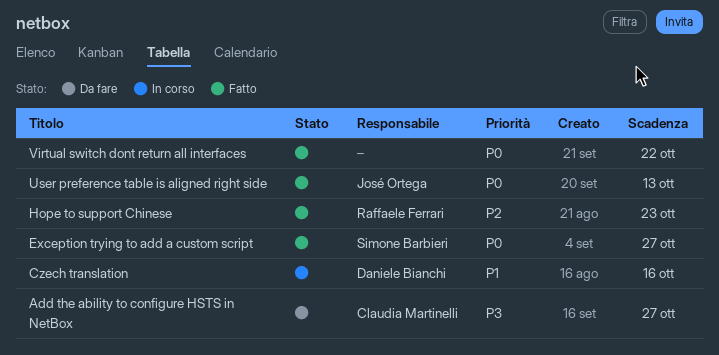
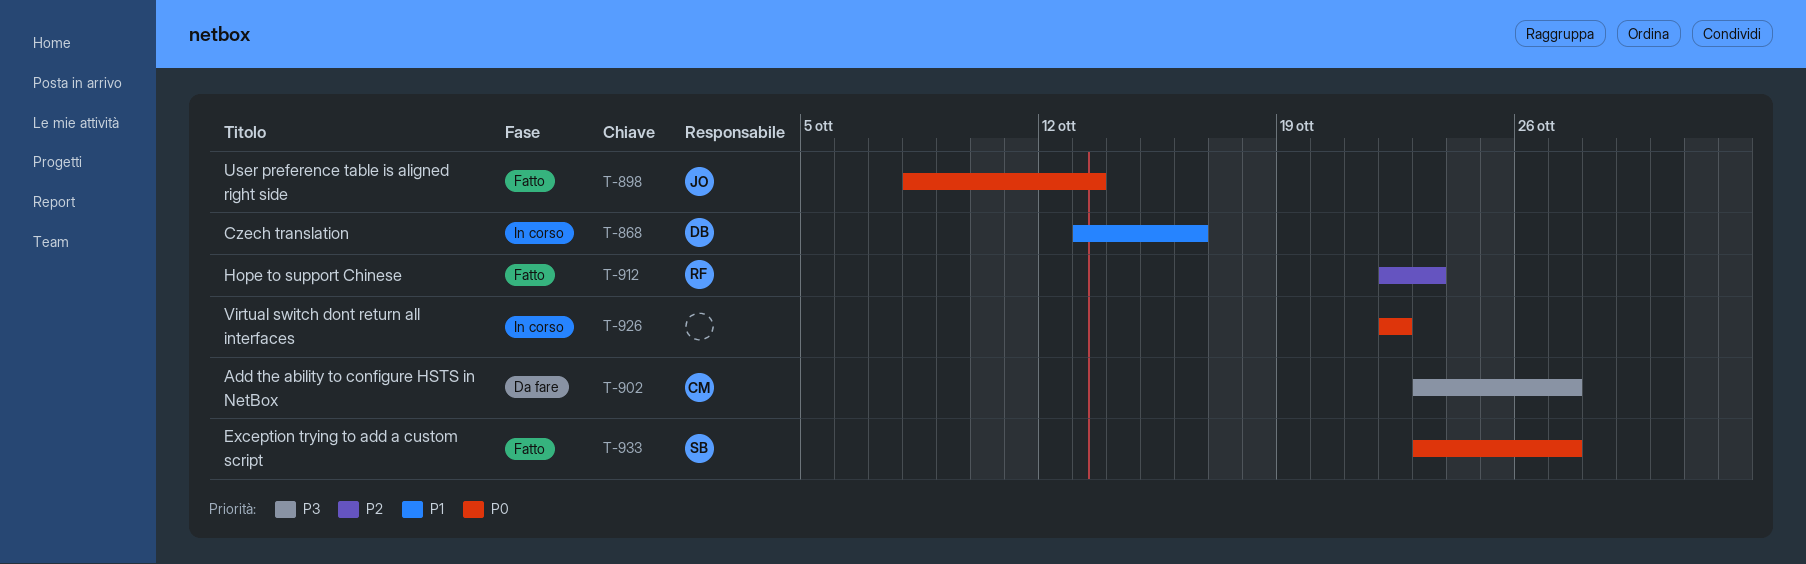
Virtual switch dont return all interfaces, status: Fatto -> In corso

